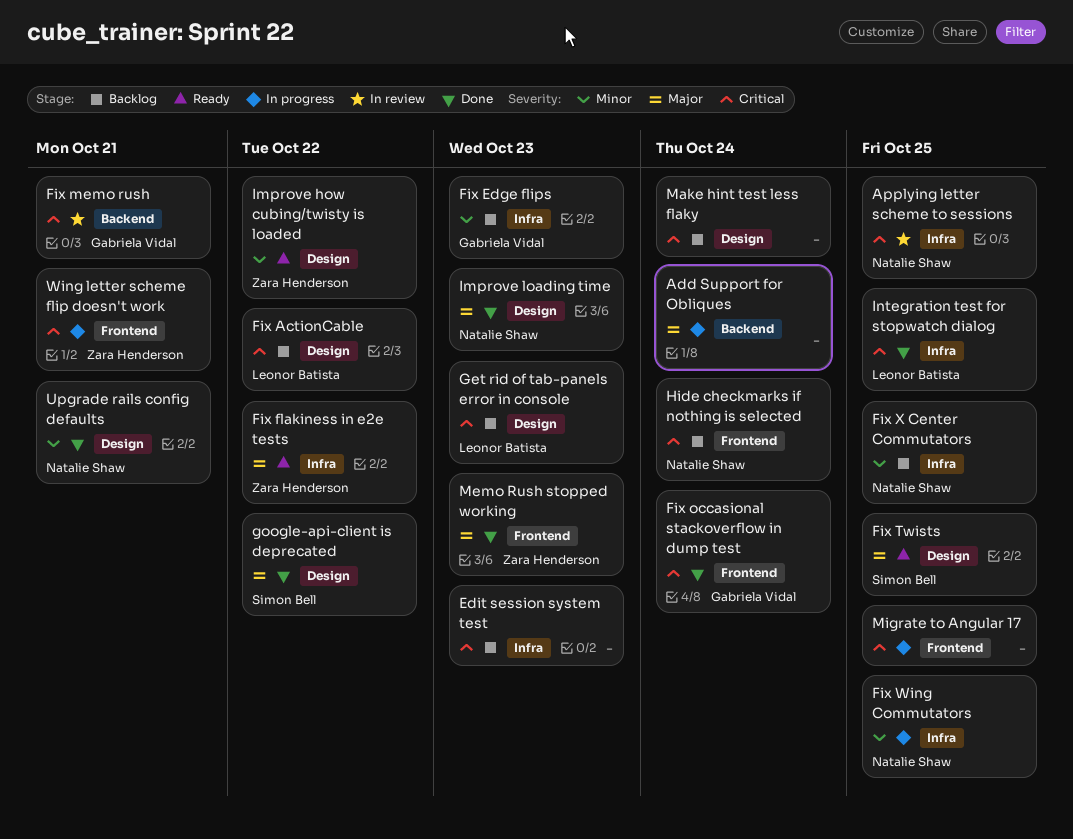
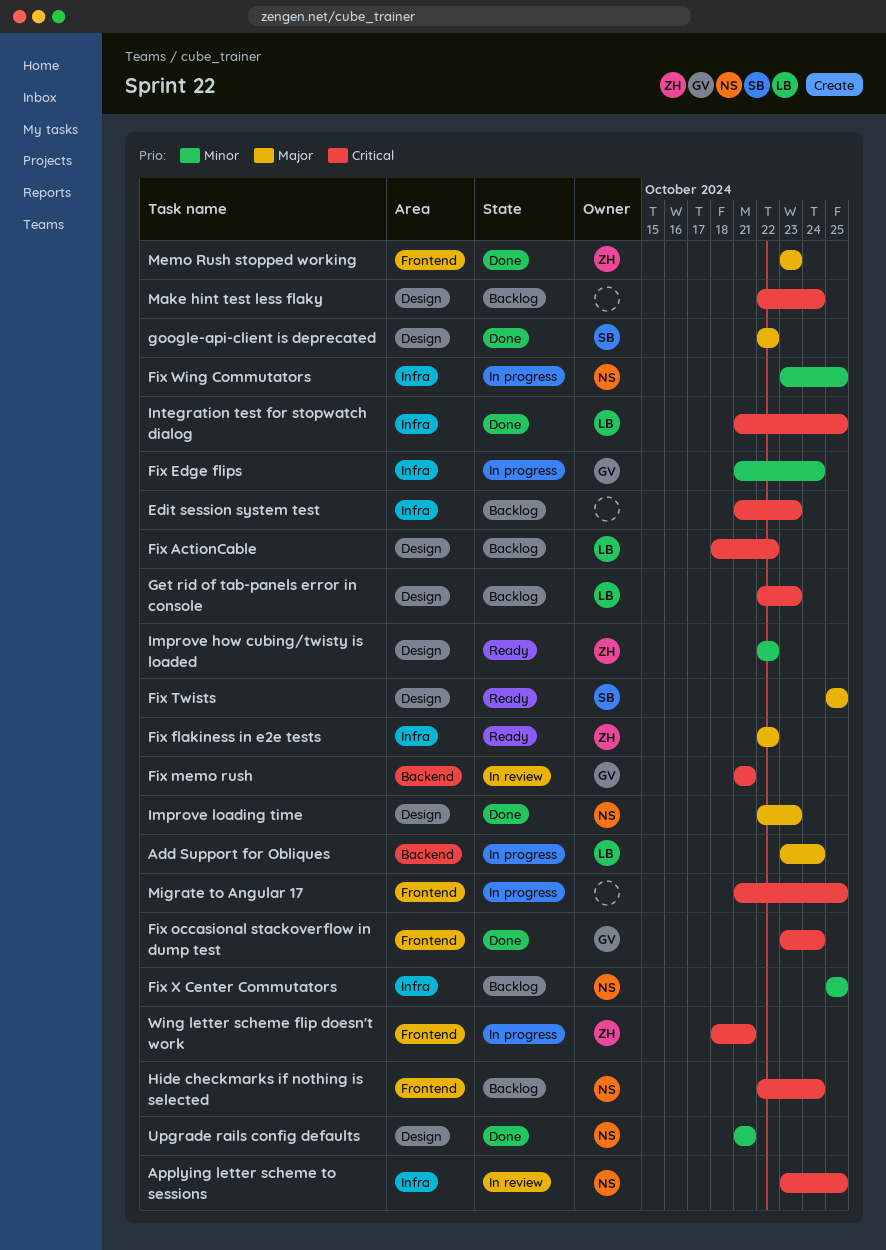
Add Support for Obliques, owner: none -> Leonor Batista
Fix Edge flips, status: Backlog -> In progress
Fix Edge flips, due: Oct 23 -> Oct 24

